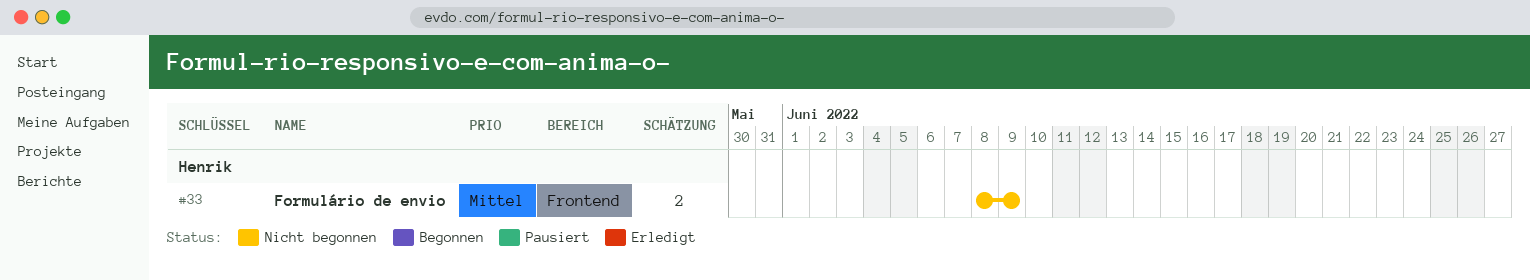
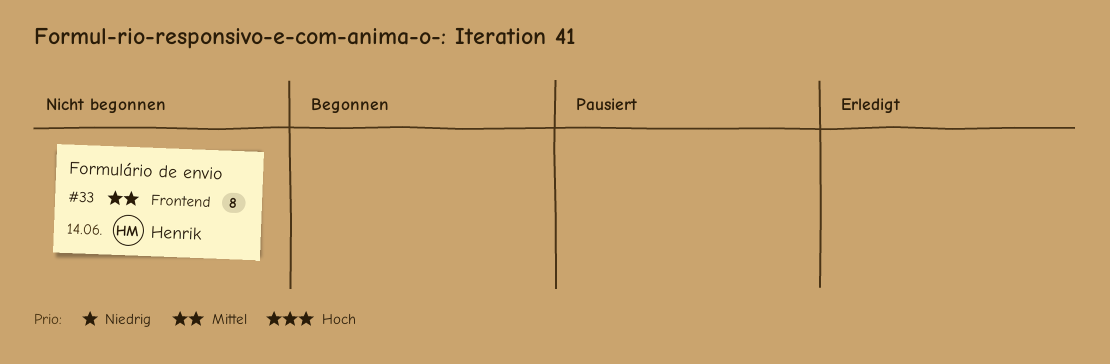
#33, estimate: 2 -> 8
#33, due: Jun 9 -> Jun 14

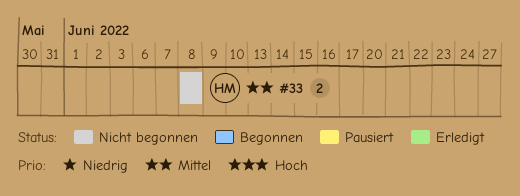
#33, estimate: 8 -> 2
#33, due: Jun 14 -> Jun 8

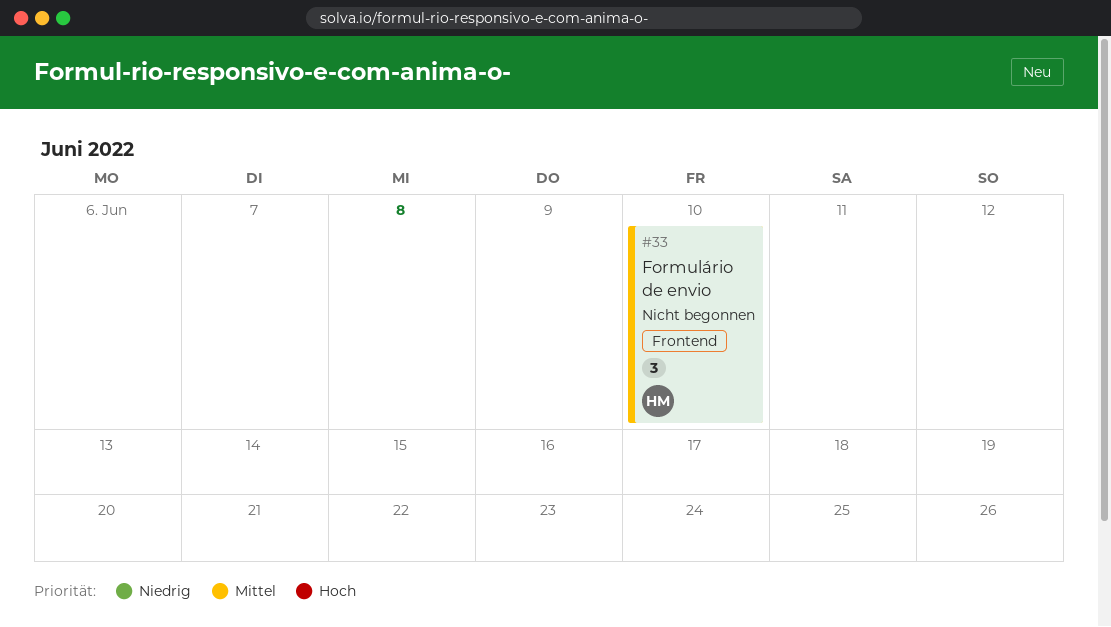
#33, estimate: 2 -> 3
#33, due: Jun 8 -> Jun 10

